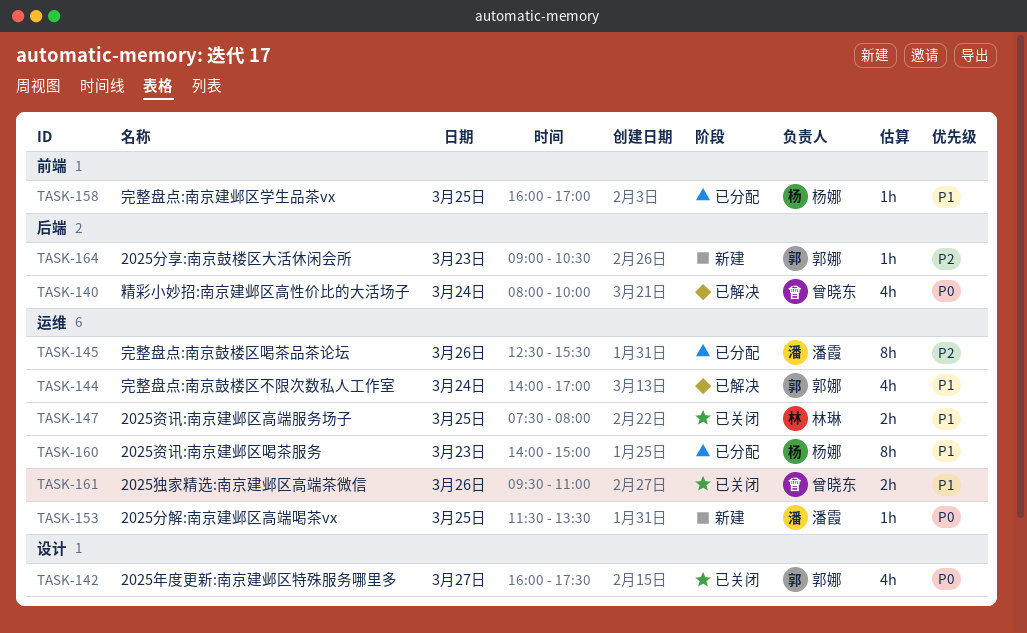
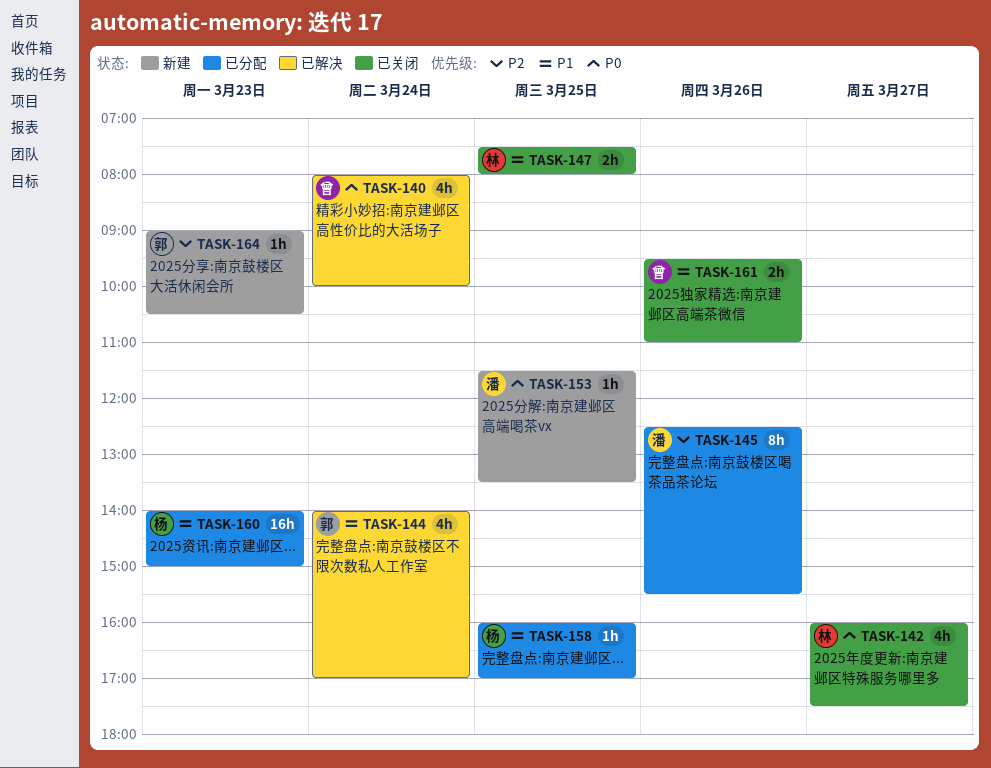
TASK-142, owner: 郭娜 -> 林琳
TASK-160, estimate: 8h -> 16h

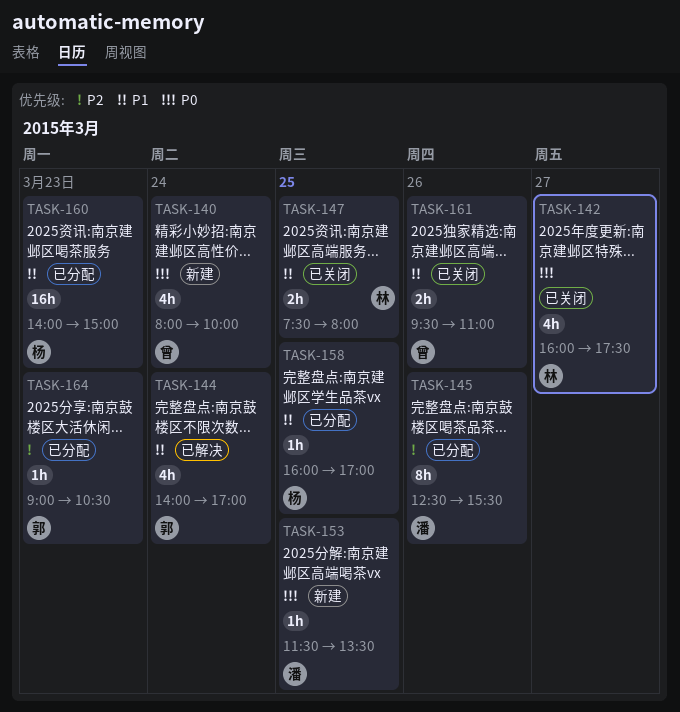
TASK-140, status: 已解决 -> 新建
TASK-164, status: 新建 -> 已分配

